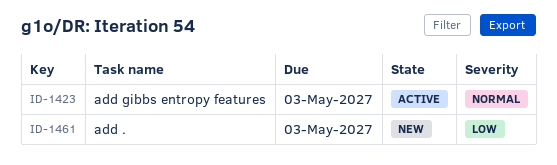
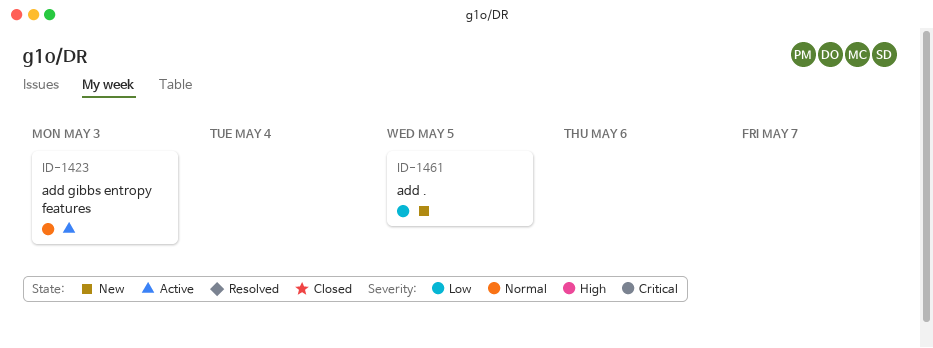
ID-1461, due: May 3 -> May 5

